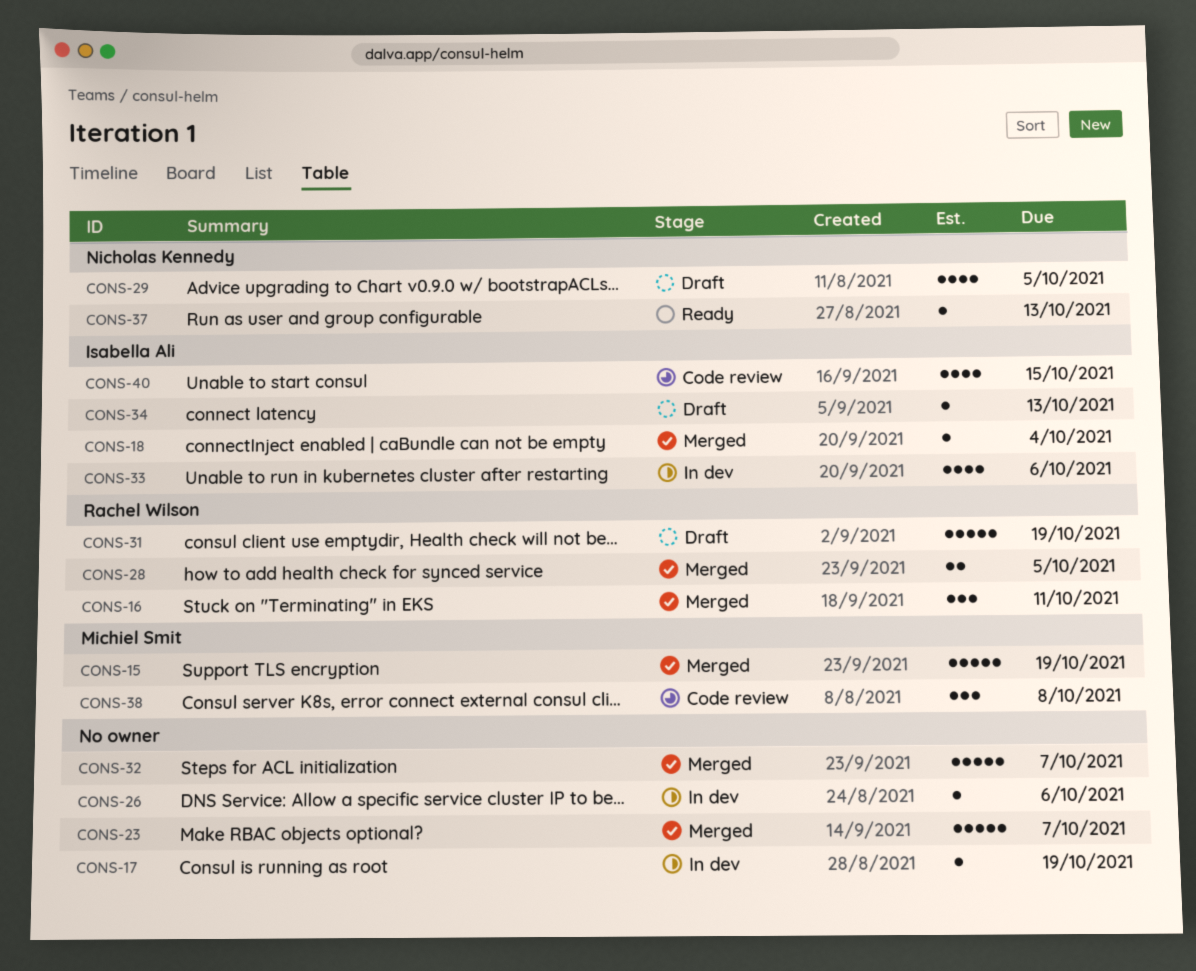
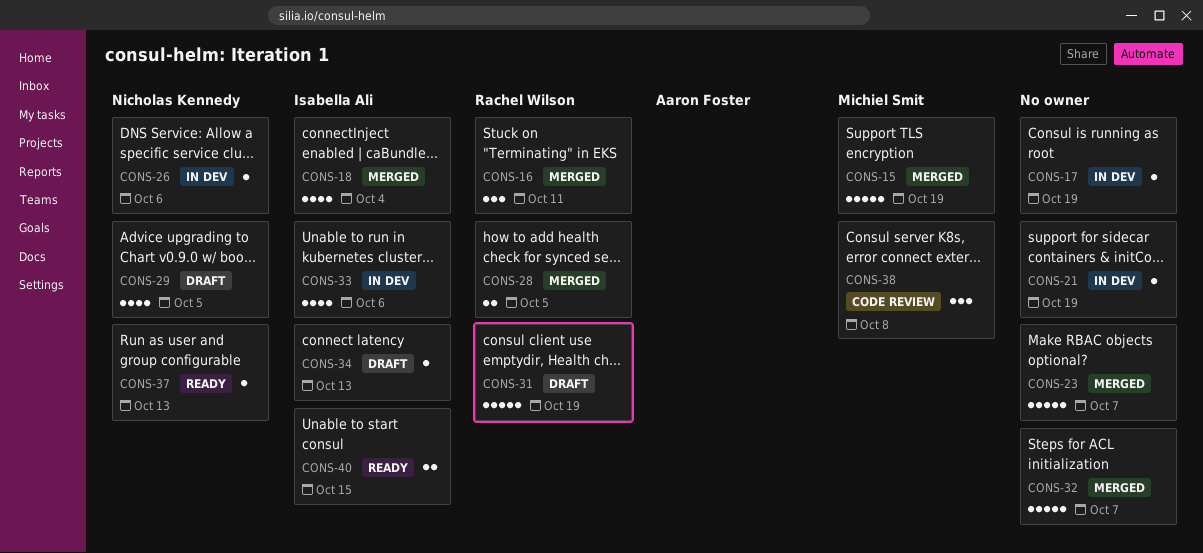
CONS-18, estimate: 1 -> 4
CONS-21: none -> present
CONS-26, owner: none -> Nicholas Kennedy
CONS-40, status: Code review -> Ready
CONS-40, estimate: 4 -> 2

